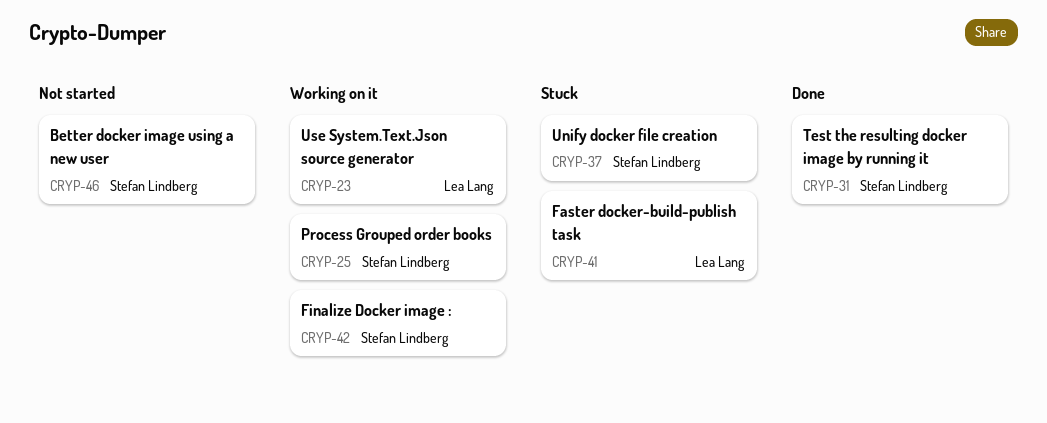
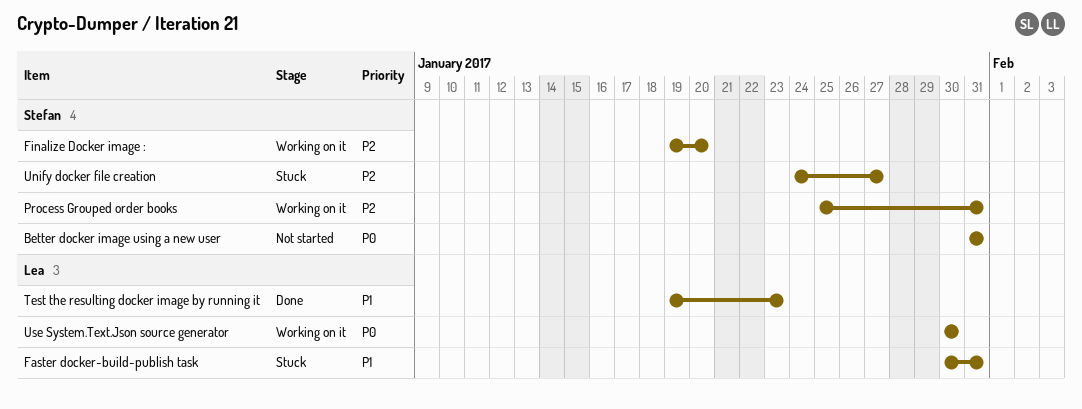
Test the resulting docker image by running it, owner: Stefan Lindberg -> Lea Lang

